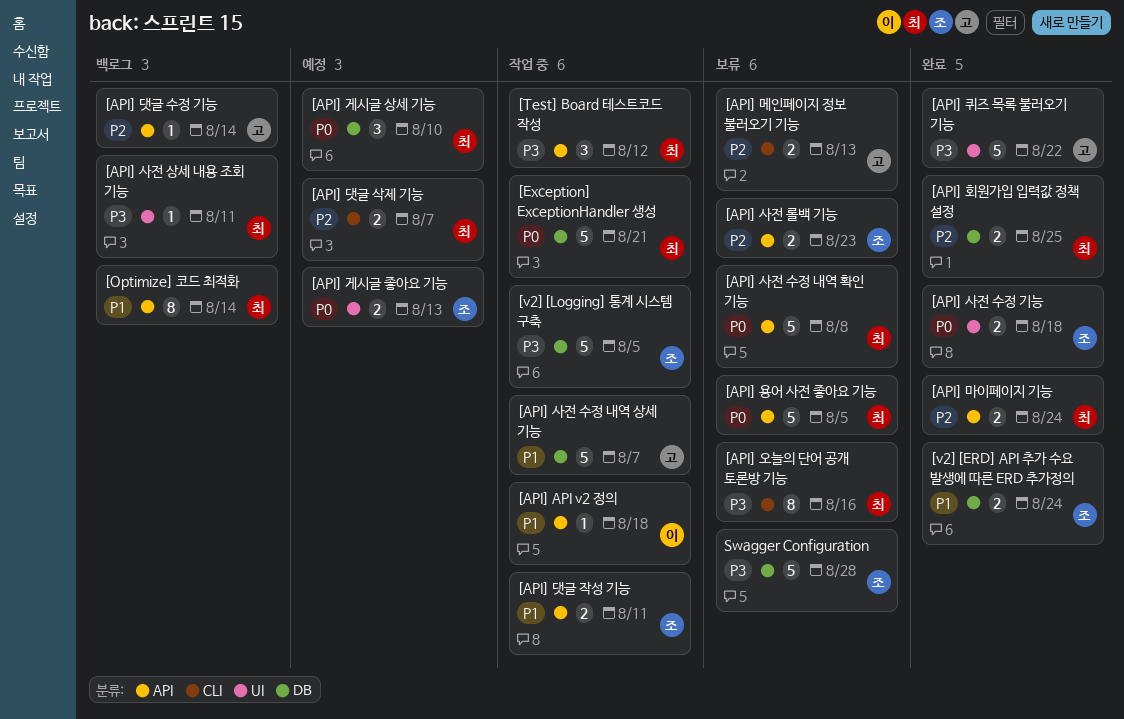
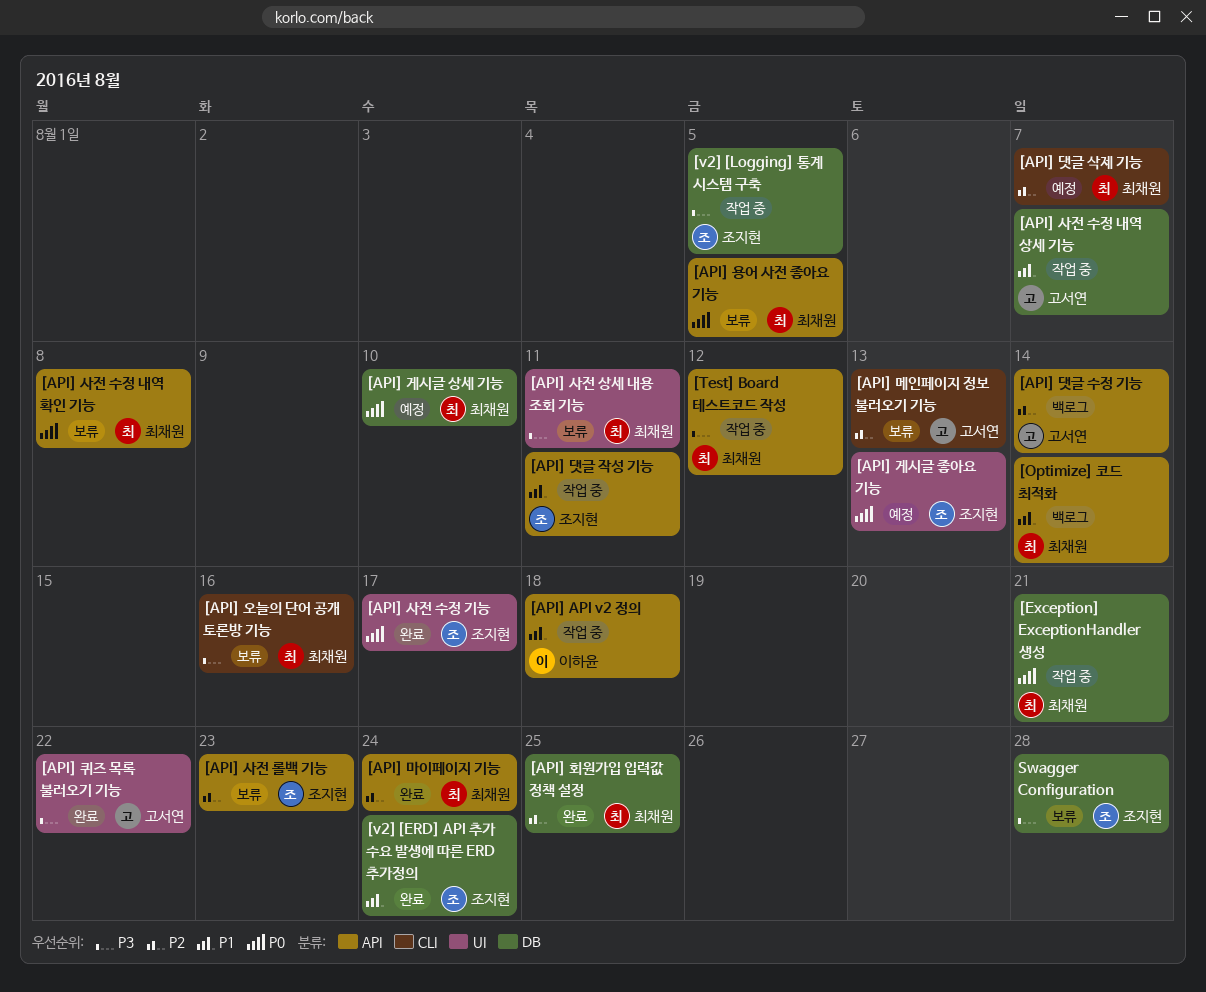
[API] 사전 상세 내용 조회 기능, status: 백로그 -> 보류
[API] 사전 수정 기능, due: Aug 18 -> Aug 17

